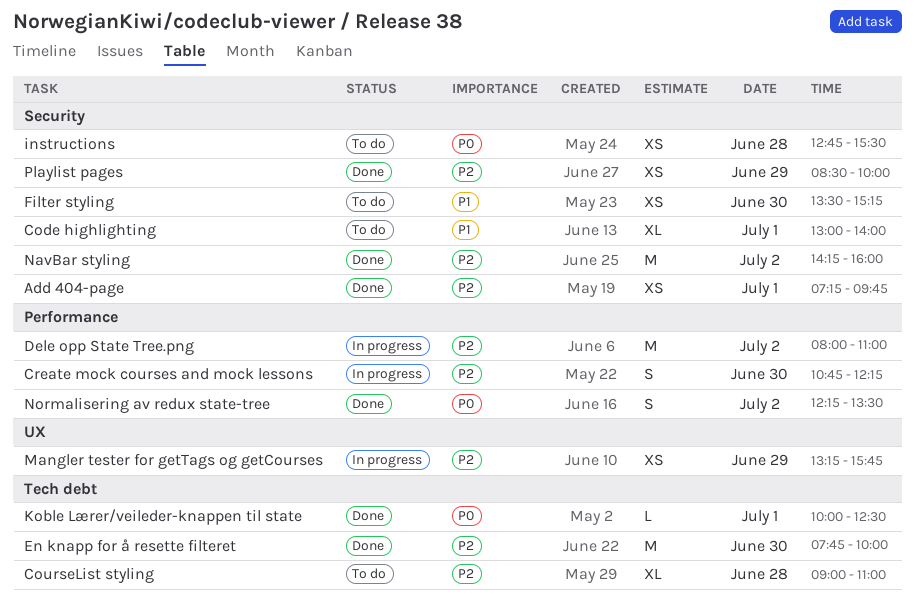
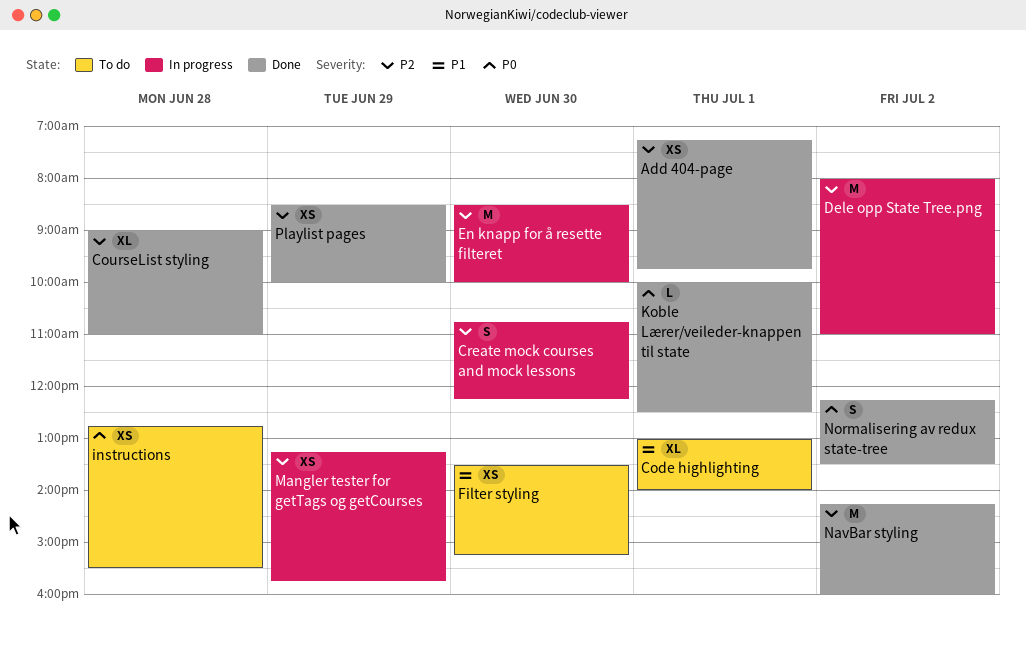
CourseList styling, status: To do -> Done
En knapp for å resette filteret, status: Done -> In progress
En knapp for å resette filteret, begins: 07:45 -> 08:30

